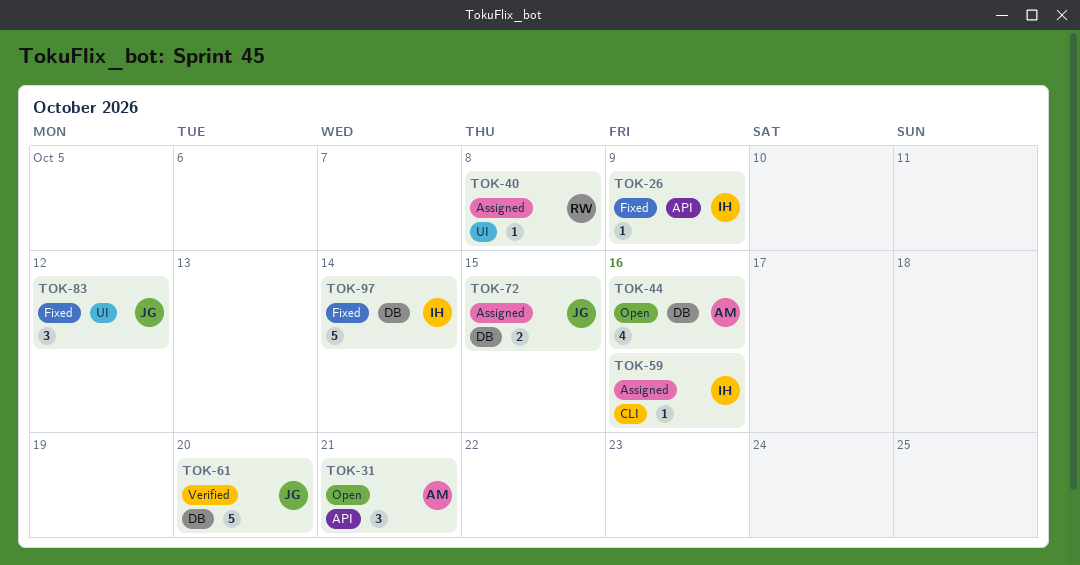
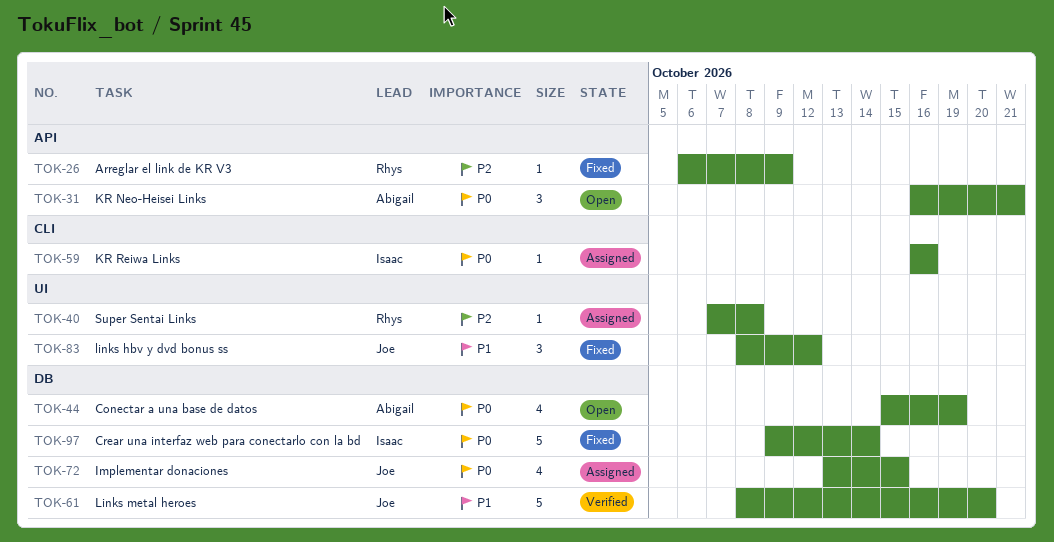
TOK-26, owner: Isaac -> Rhys
TOK-44, due: Oct 16 -> Oct 19
TOK-72, estimate: 2 -> 4

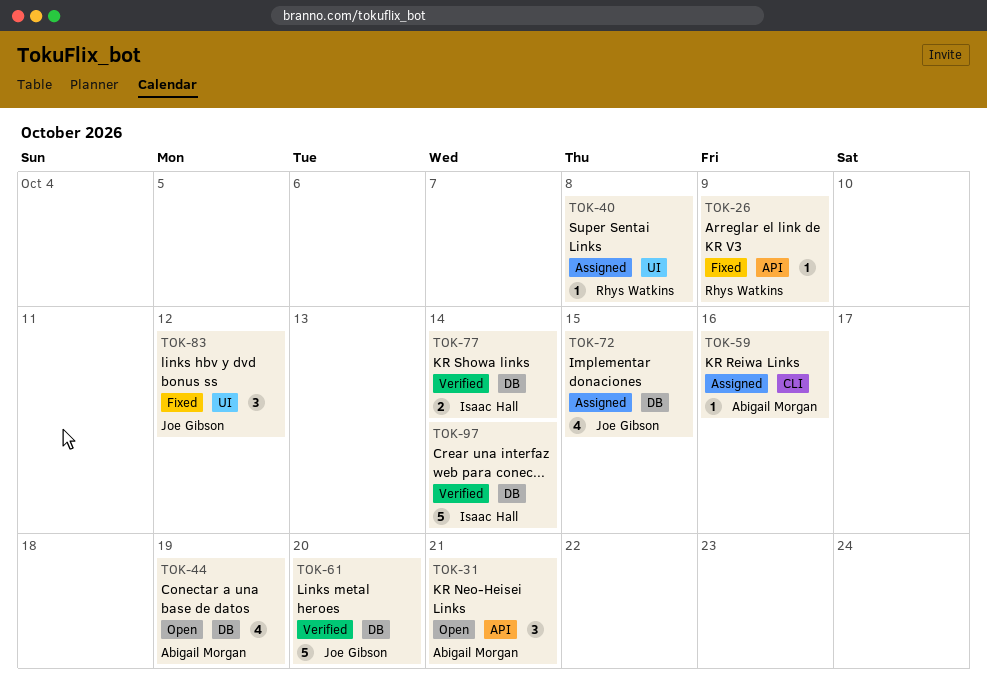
TOK-59, owner: Isaac Hall -> Abigail Morgan
TOK-77: none -> present
TOK-97, status: Fixed -> Verified

